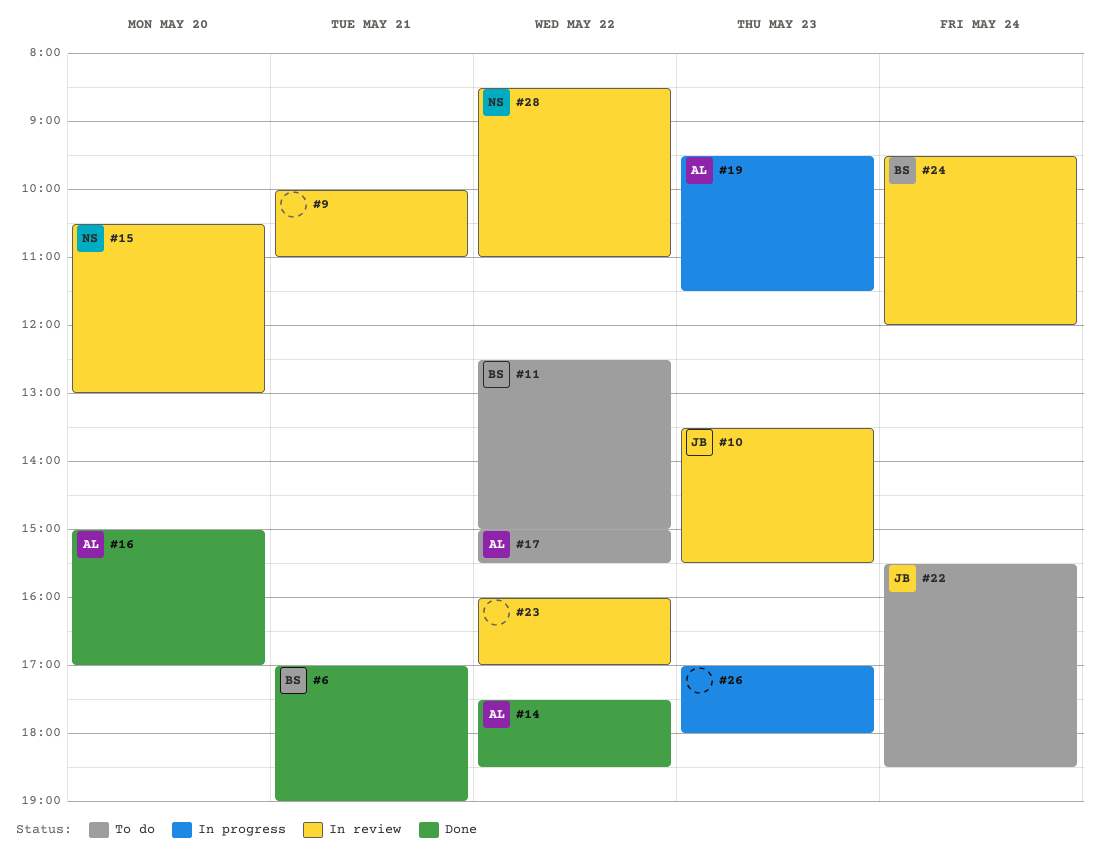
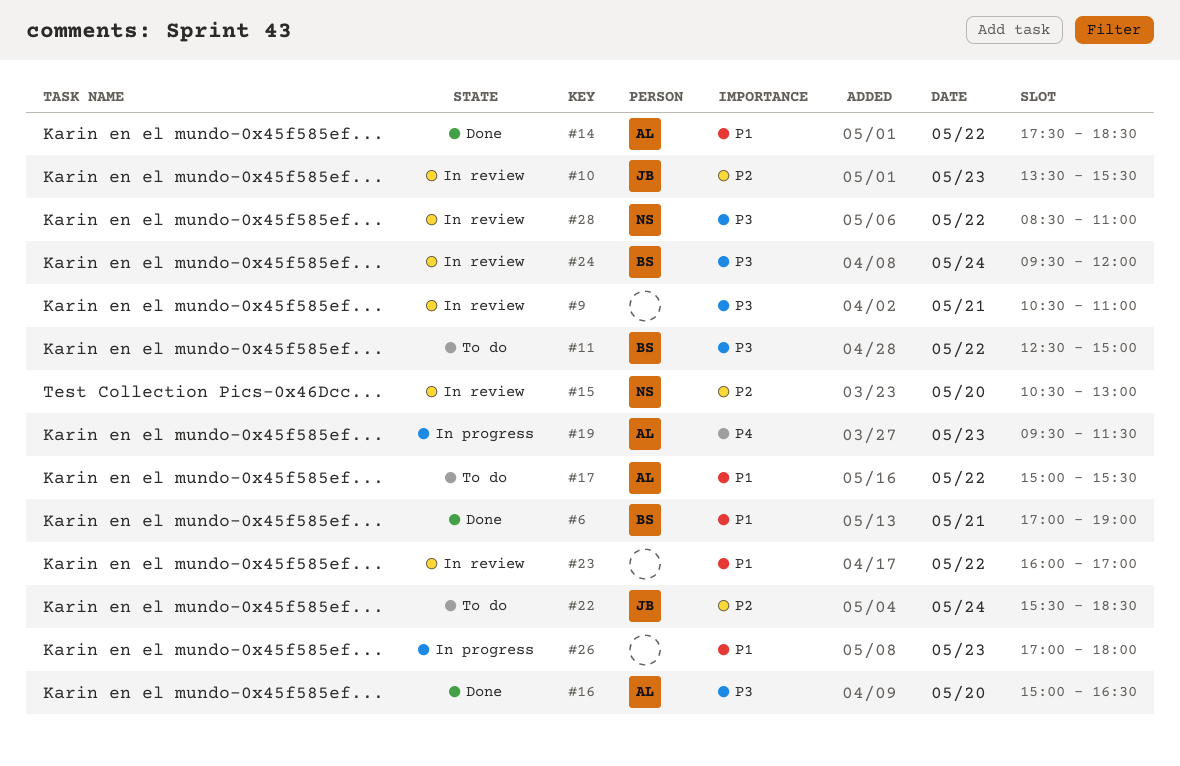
#9, begins: 10:00 -> 10:30
#16, ends: 17:00 -> 16:30

